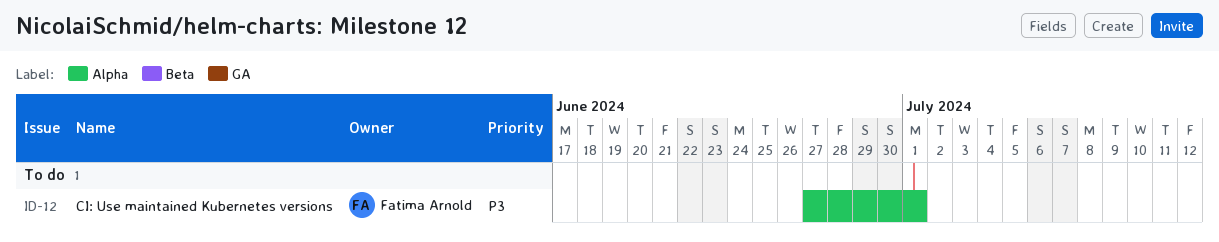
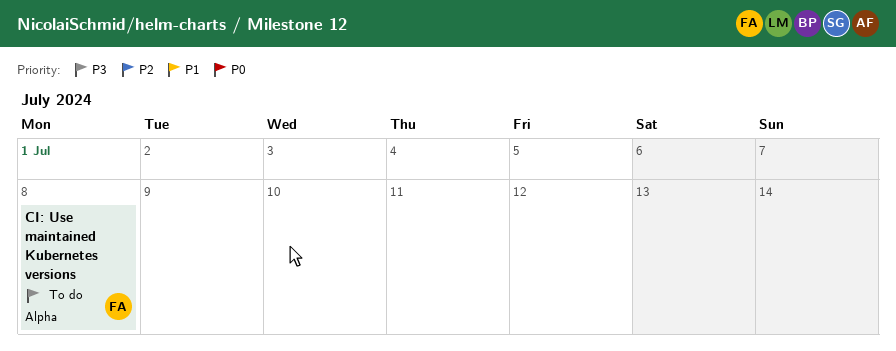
CI: Use maintained Kubernetes versions, due: Jul 1 -> Jul 8

